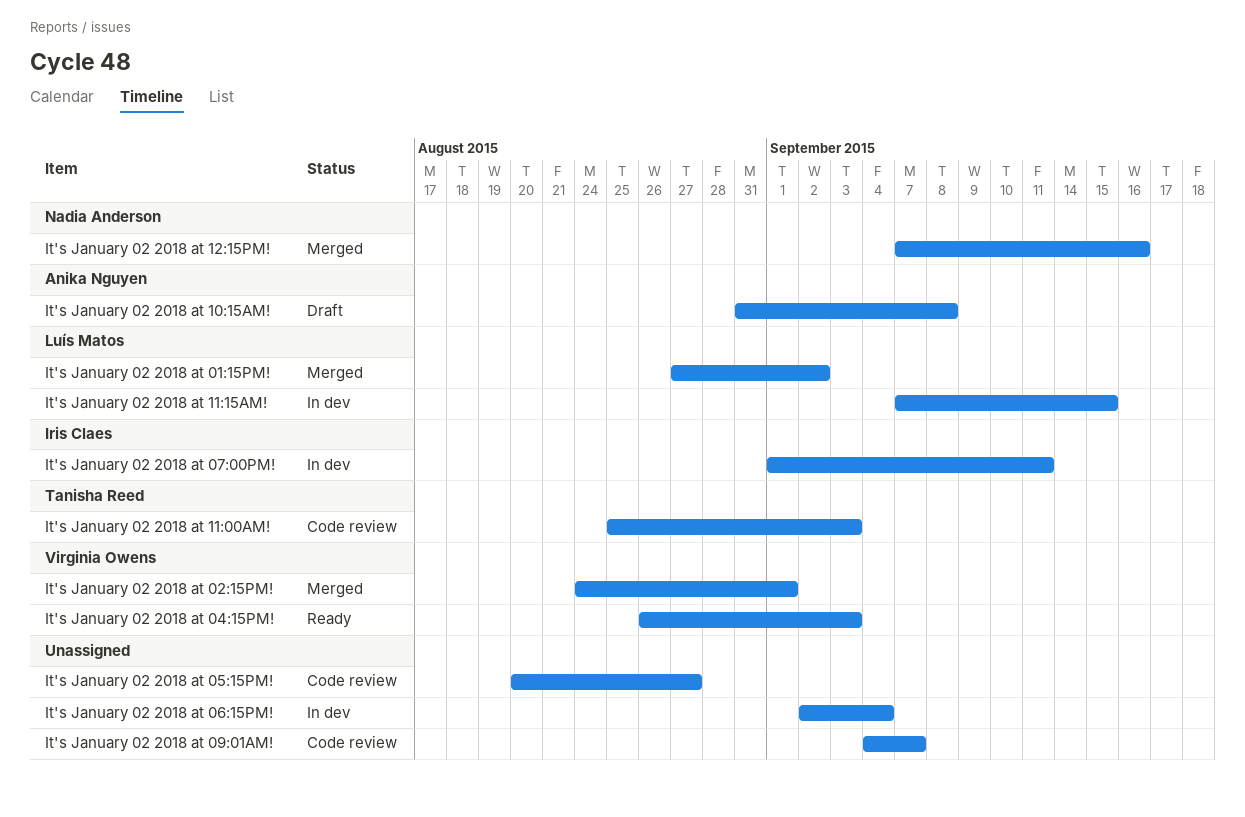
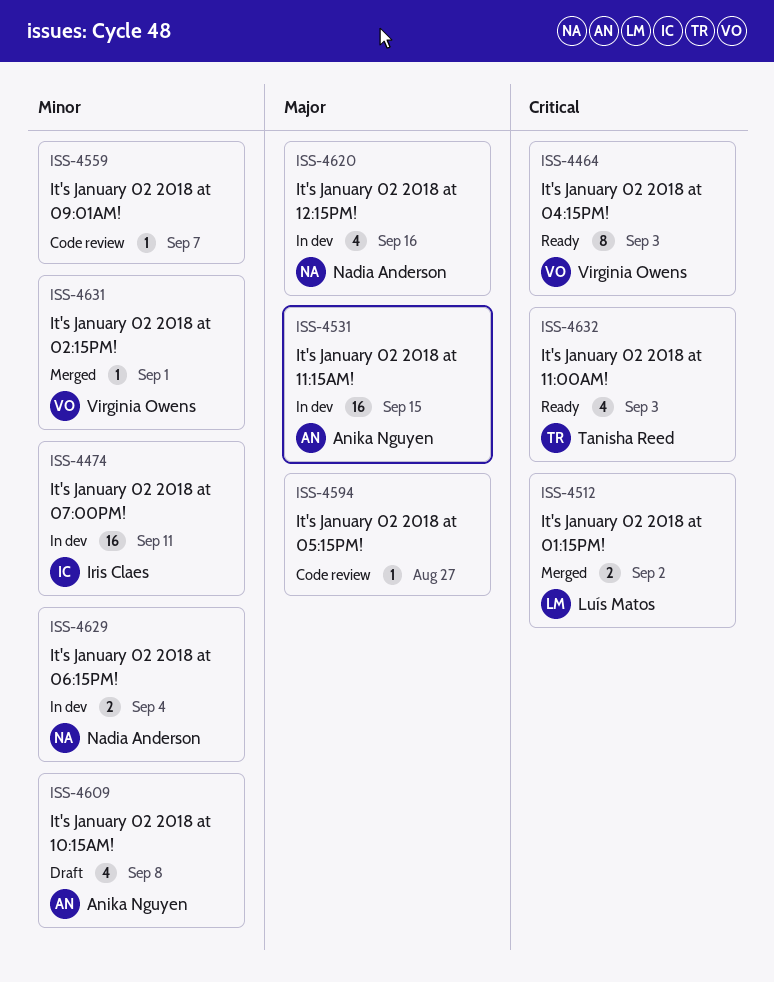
It's January 02 2018 at 06:15PM!, owner: none -> Nadia Anderson
It's January 02 2018 at 11:00AM!, status: Code review -> Ready
It's January 02 2018 at 11:15AM!, owner: Luís Matos -> Anika Nguyen
It's January 02 2018 at 12:15PM!, status: Merged -> In dev

